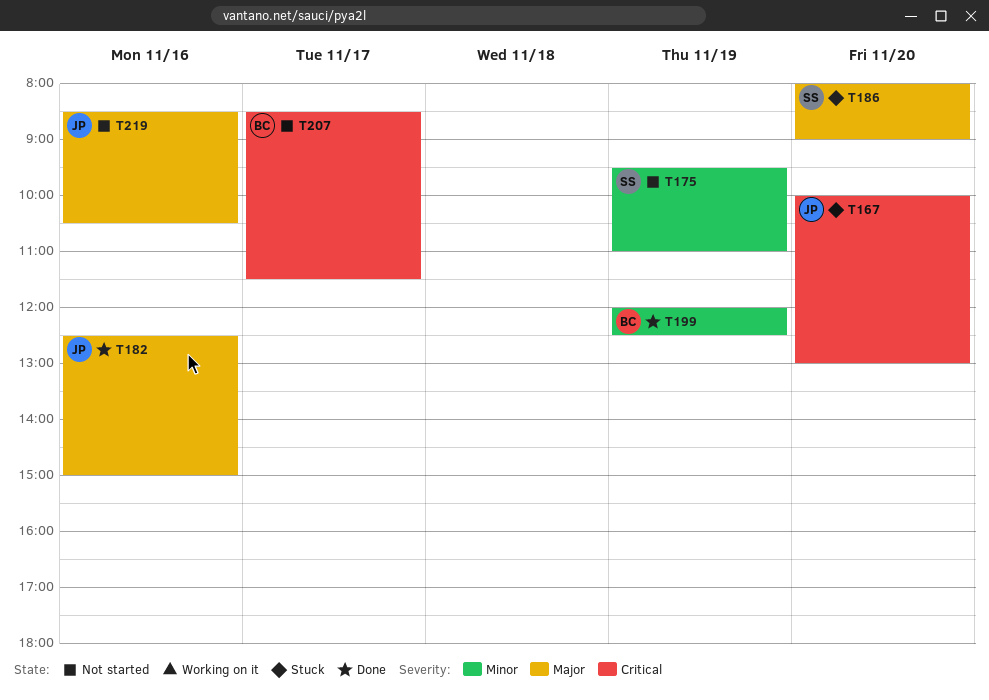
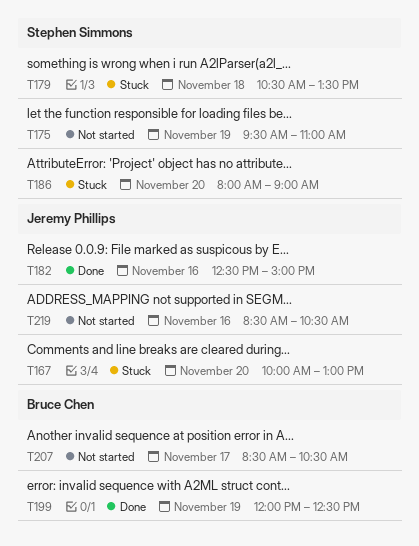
T179: none -> present
T207, ends: 11:30 -> 10:30

